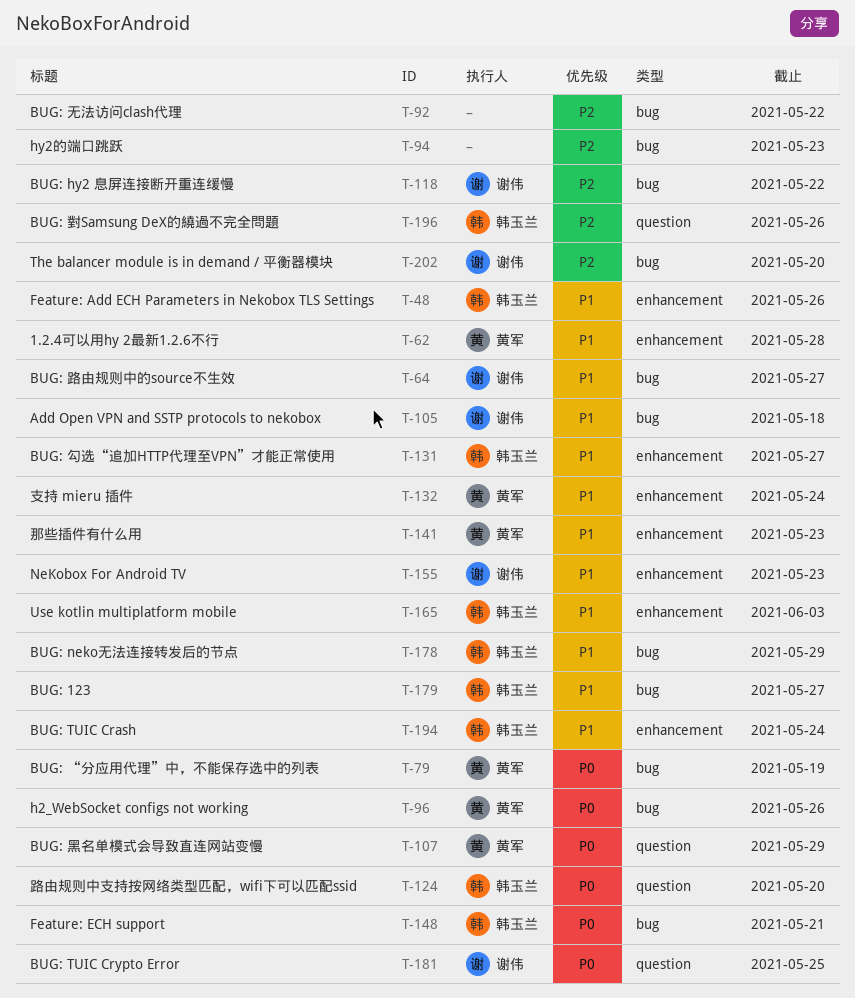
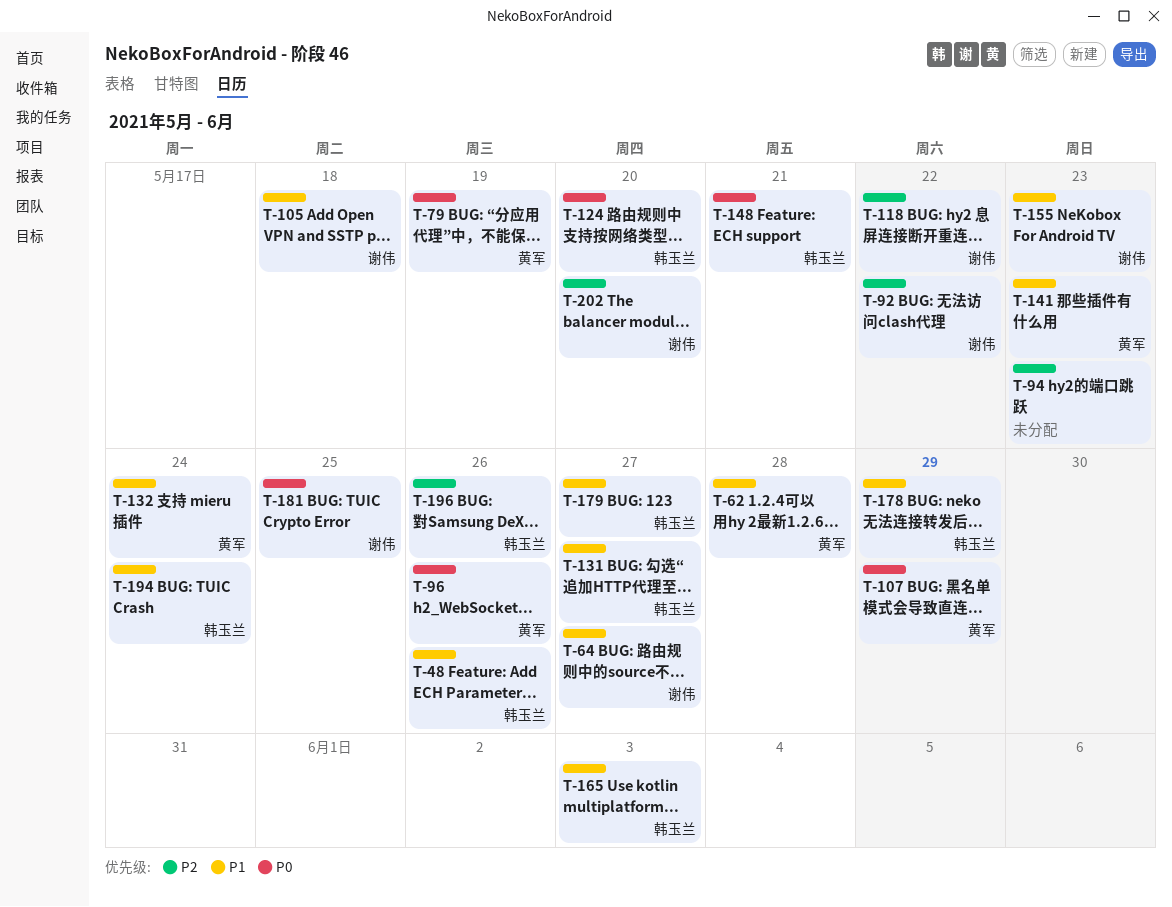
T-92, owner: none -> 谢伟

